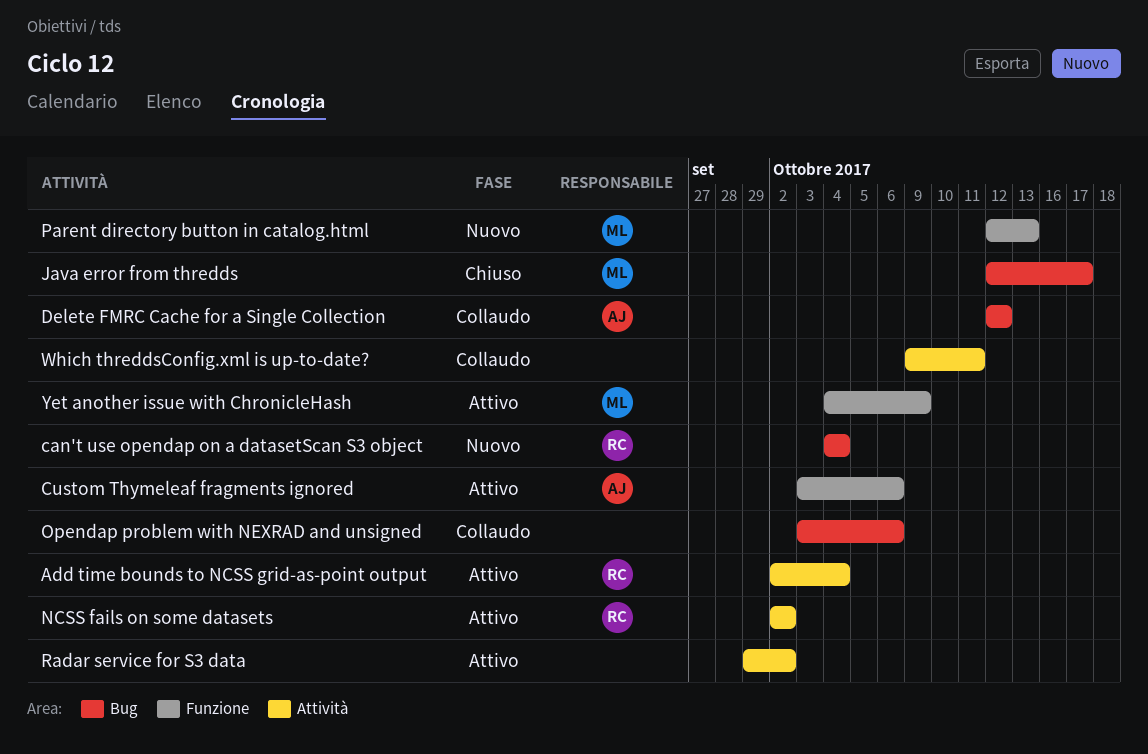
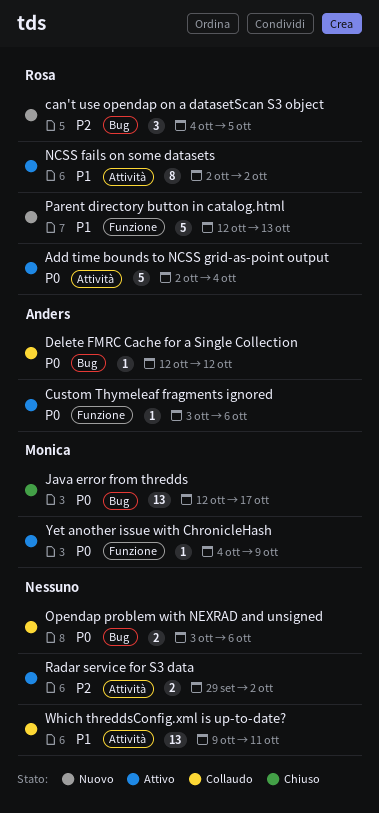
can't use opendap on a datasetScan S3 object, due: Oct 4 -> Oct 5
Parent directory button in catalog.html, owner: Monica -> Rosa

